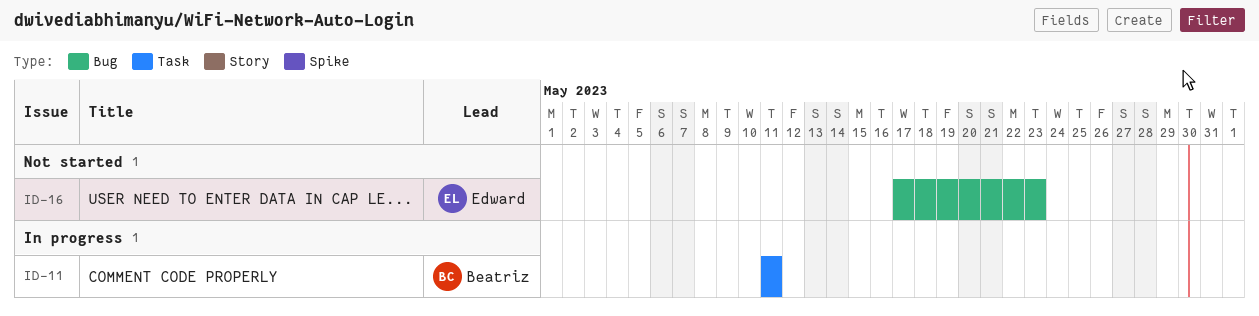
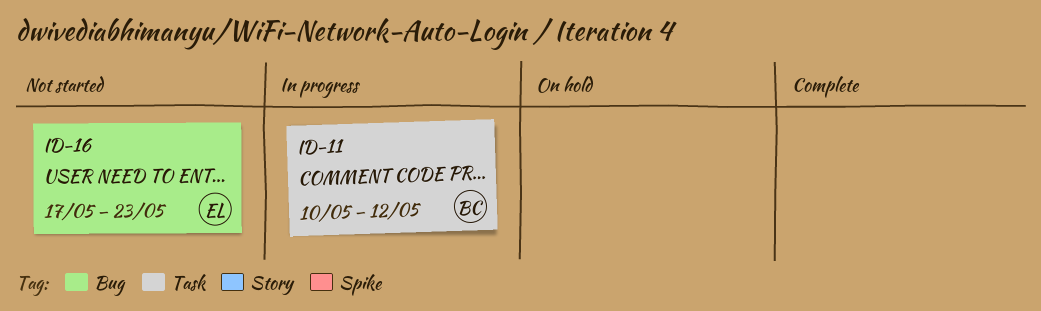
ID-11, start: May 11 -> May 10
ID-11, due: May 11 -> May 12

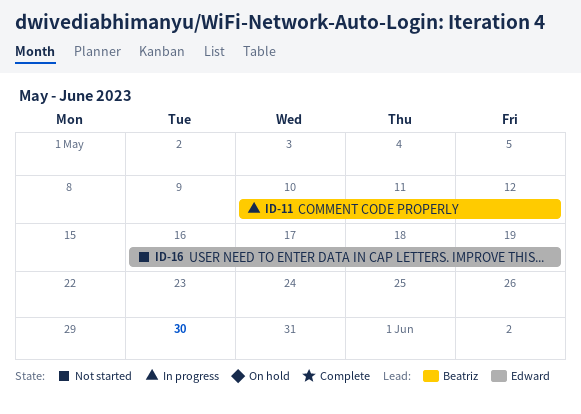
ID-16, start: May 17 -> May 16
ID-16, due: May 23 -> May 19

